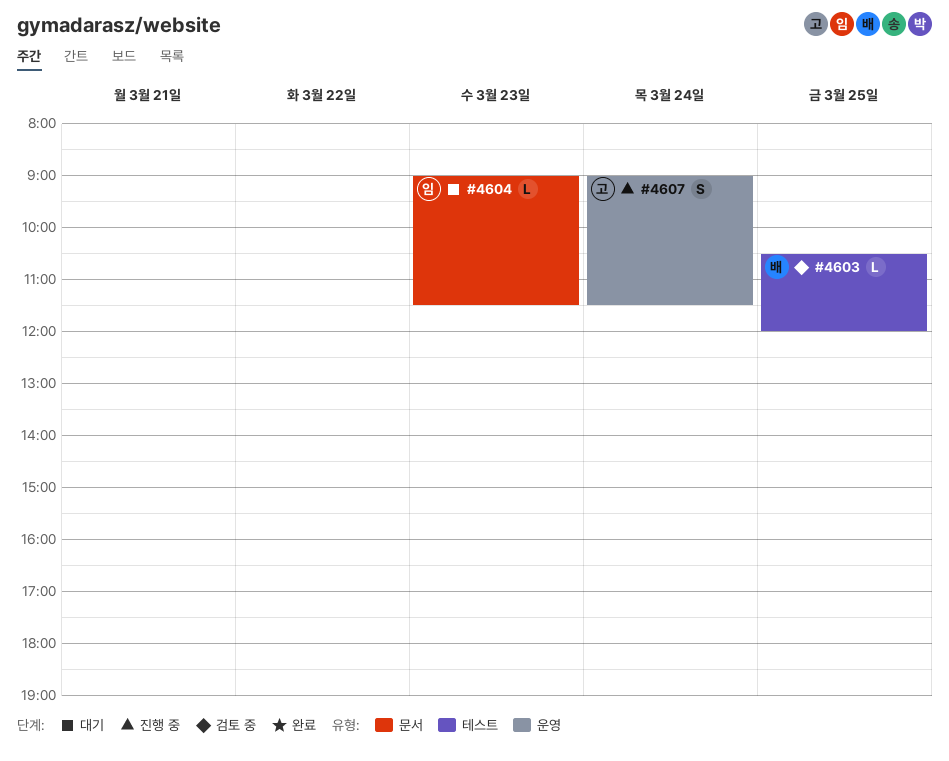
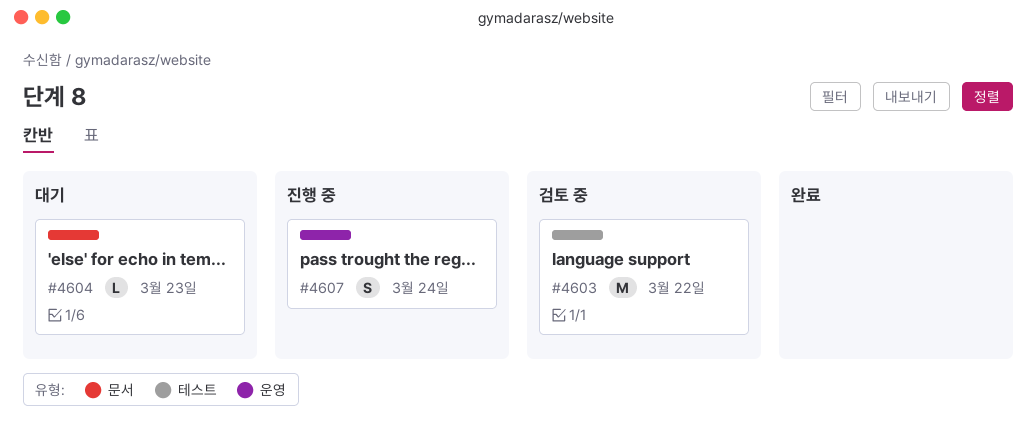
#4603, estimate: L -> M
#4603, day: Mar 25 -> Mar 22

